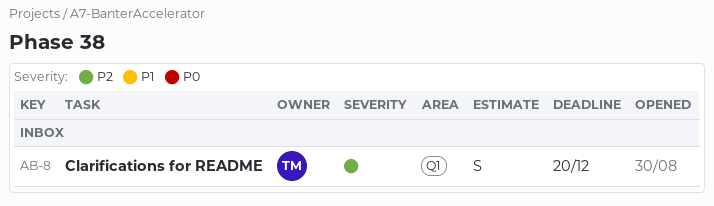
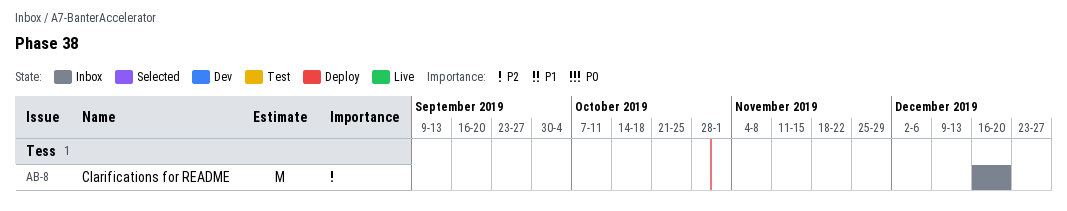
AB-8, estimate: S -> M

